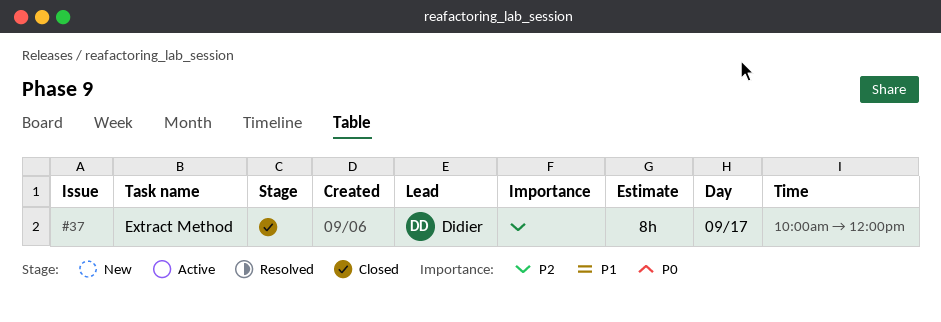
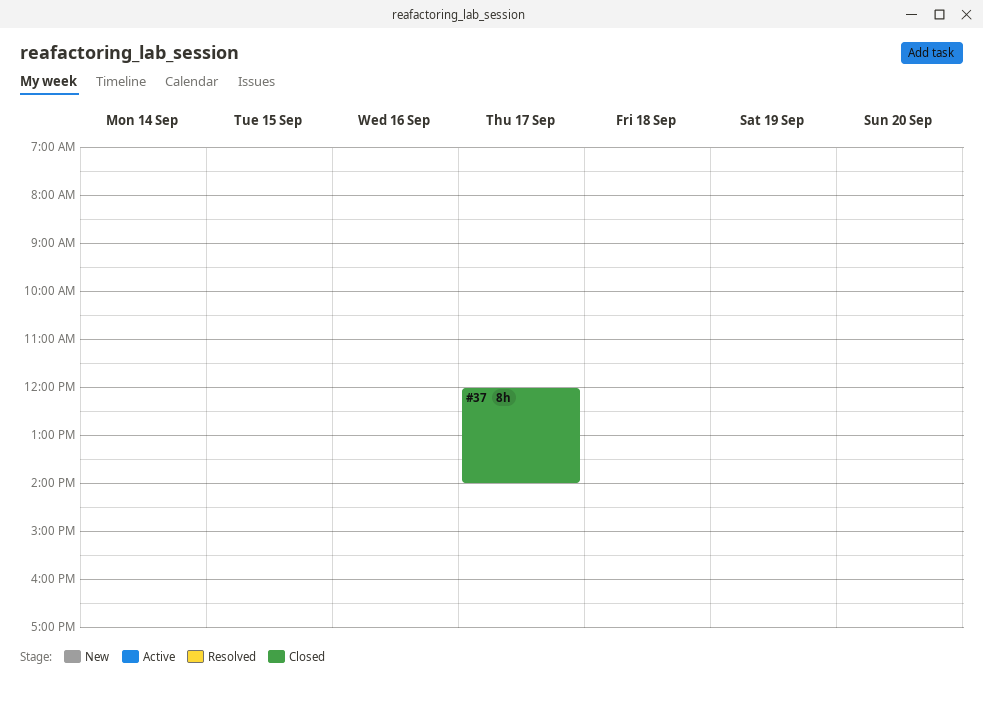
#37, begins: 10:00 -> 12:00
#37, ends: 12:00 -> 14:00

